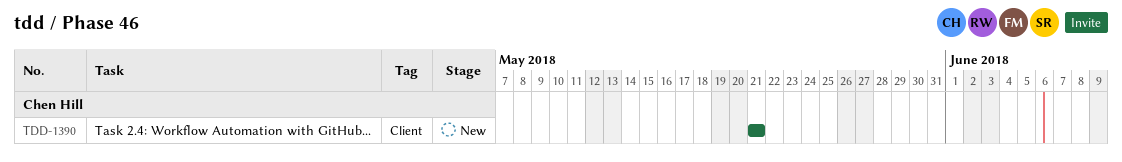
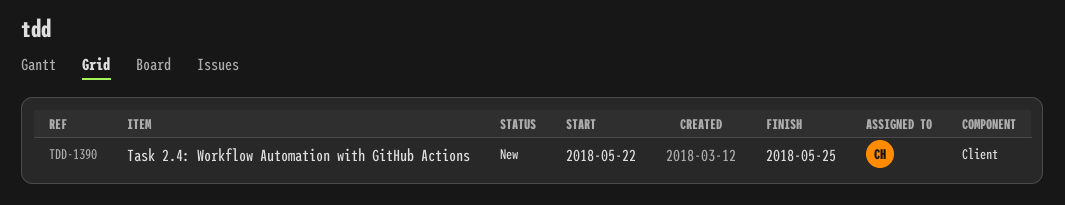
TDD-1390, start: May 21 -> May 22
TDD-1390, due: May 21 -> May 25

